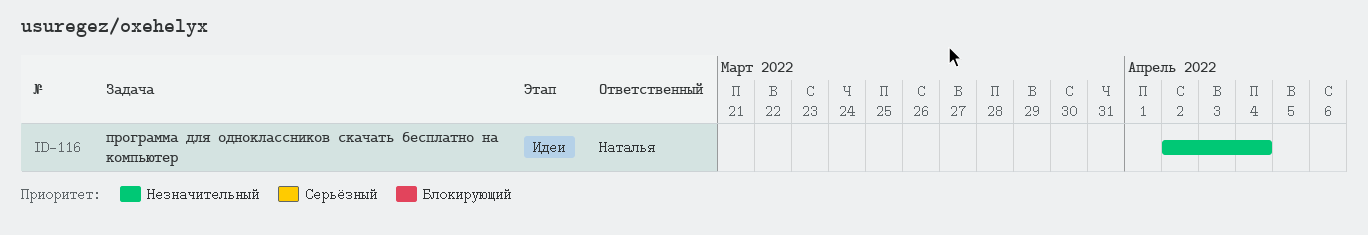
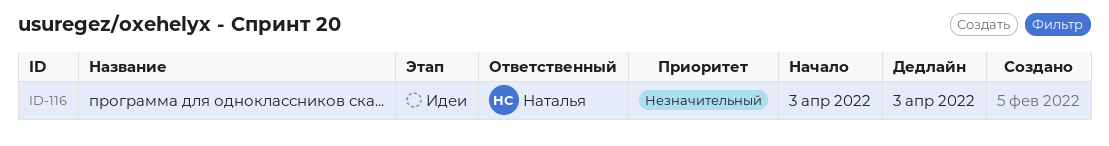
ID-116, start: Apr 2 -> Apr 3
ID-116, due: Apr 4 -> Apr 3

